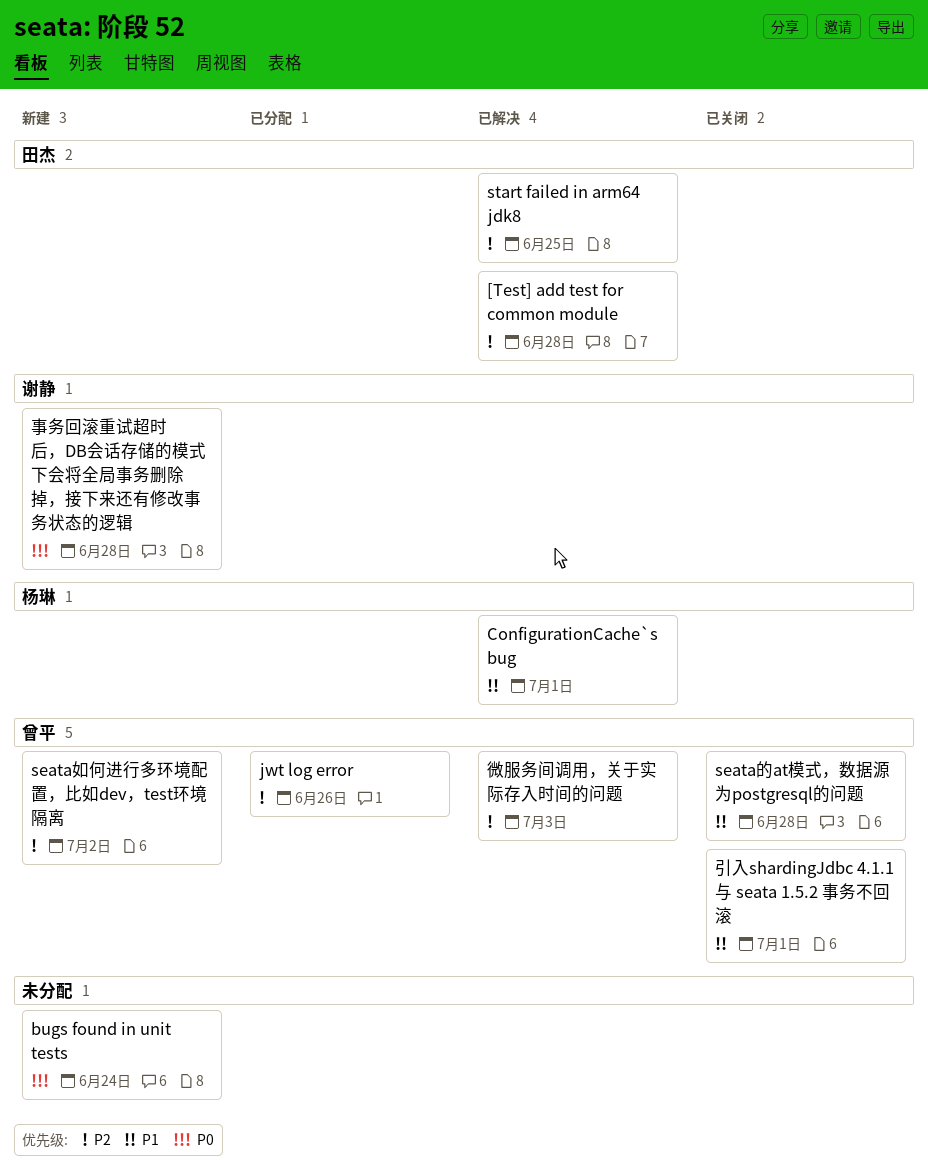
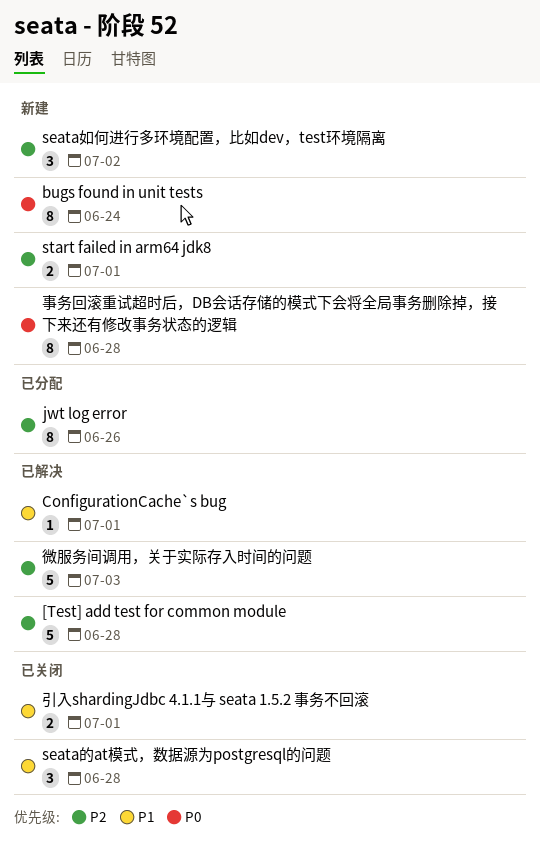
start failed in arm64 jdk8, status: 已解决 -> 新建
start failed in arm64 jdk8, due: Jun 25 -> Jul 1

